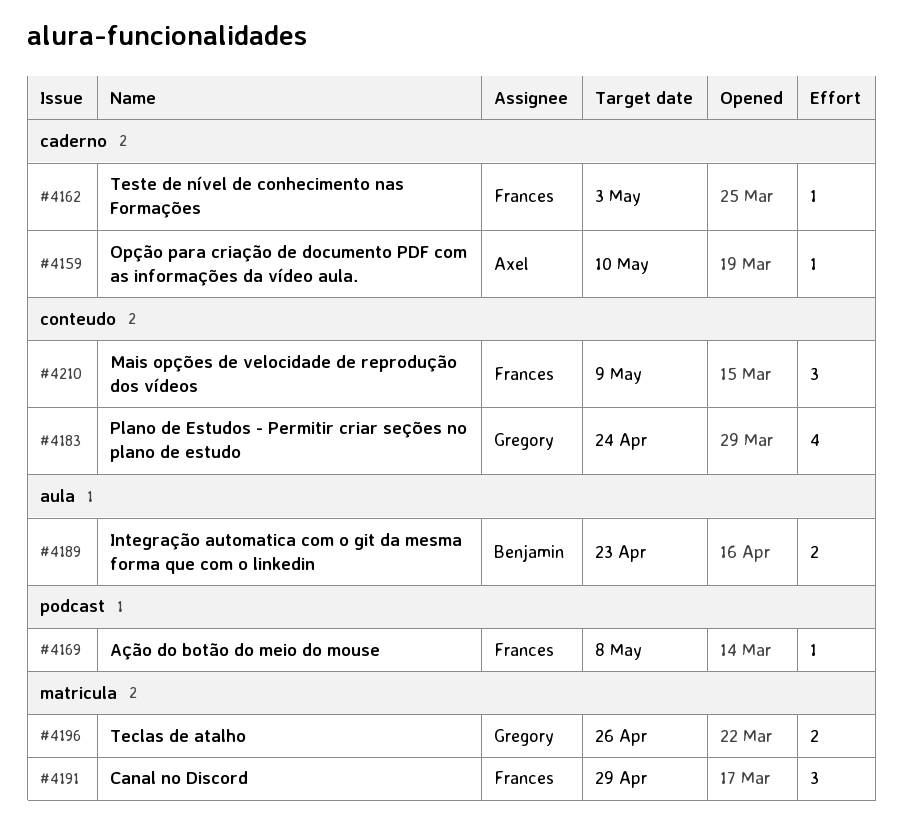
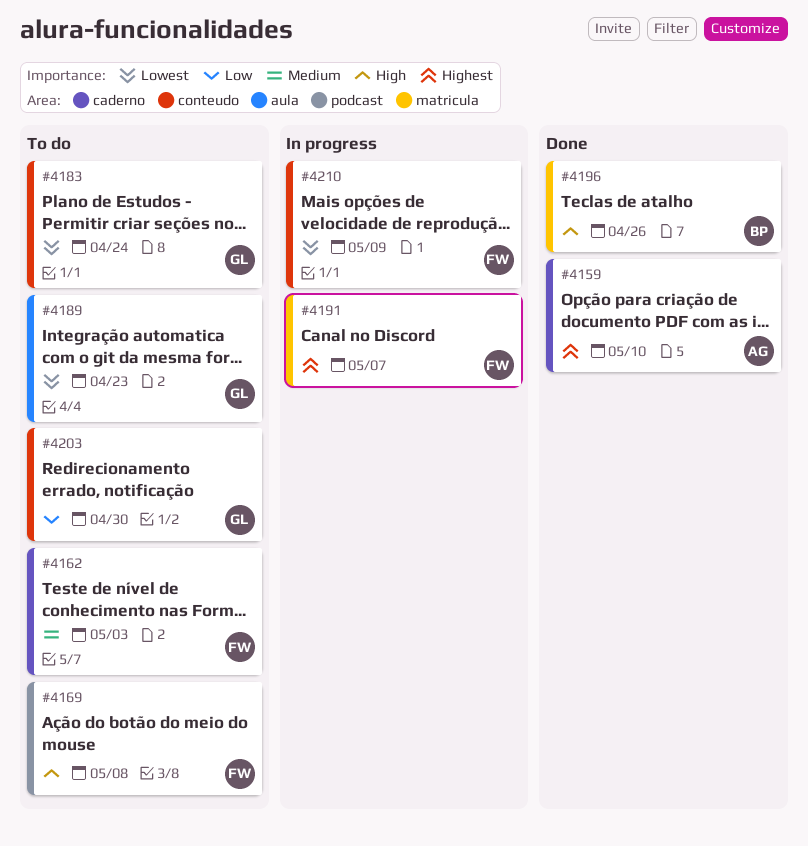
#4189, owner: Benjamin -> Gregory
#4191, due: Apr 29 -> May 7
#4196, owner: Gregory -> Benjamin
#4203: none -> present

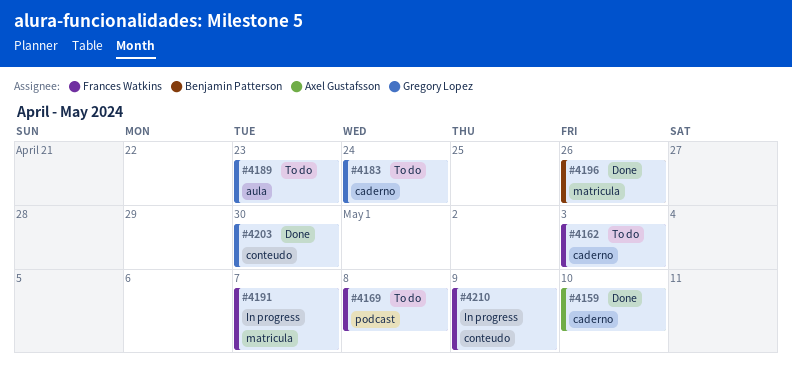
#4183, label: conteudo -> caderno
#4203, status: To do -> Done

